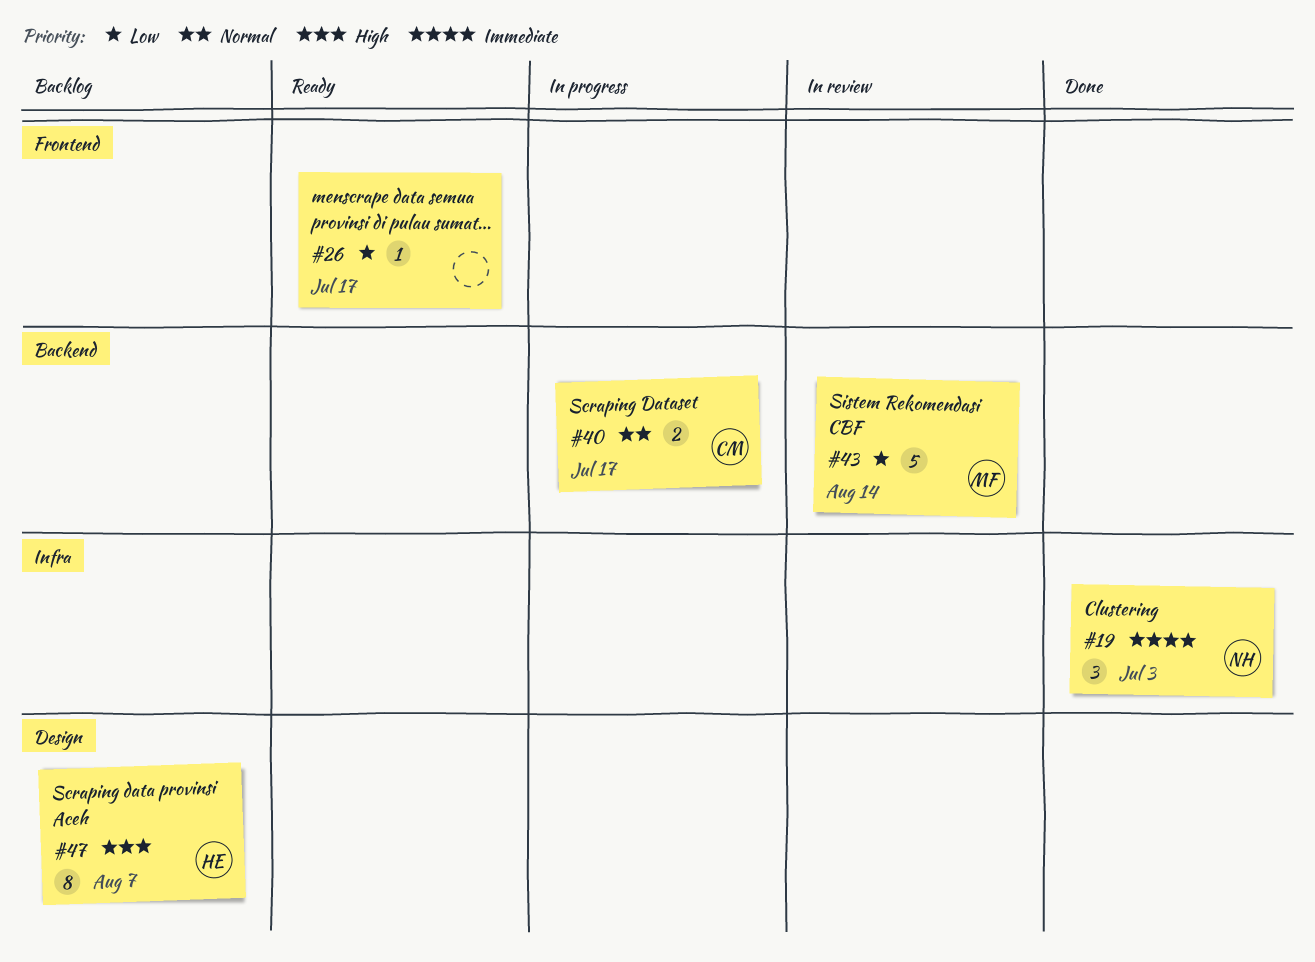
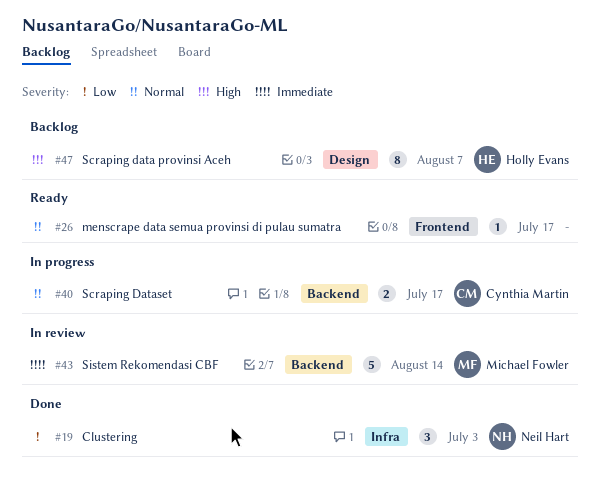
#19, priority: Immediate -> Low
#26, priority: Low -> Normal
#43, priority: Low -> Immediate

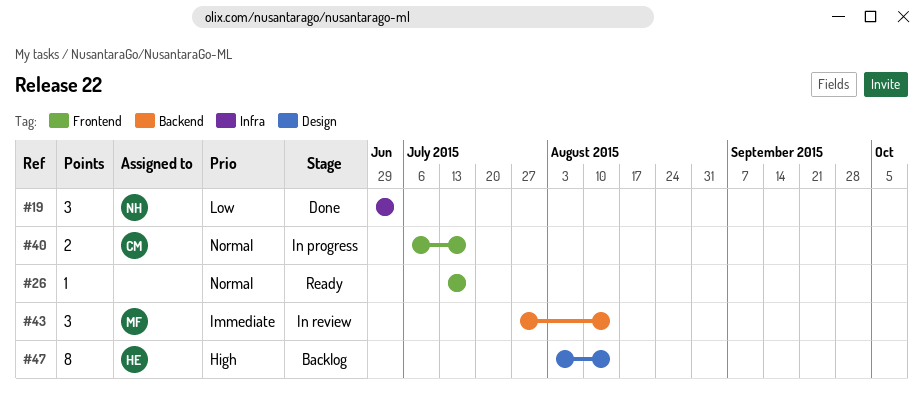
#40, label: Backend -> Frontend
#43, estimate: 5 -> 3
#47, due: Aug 7 -> Aug 14

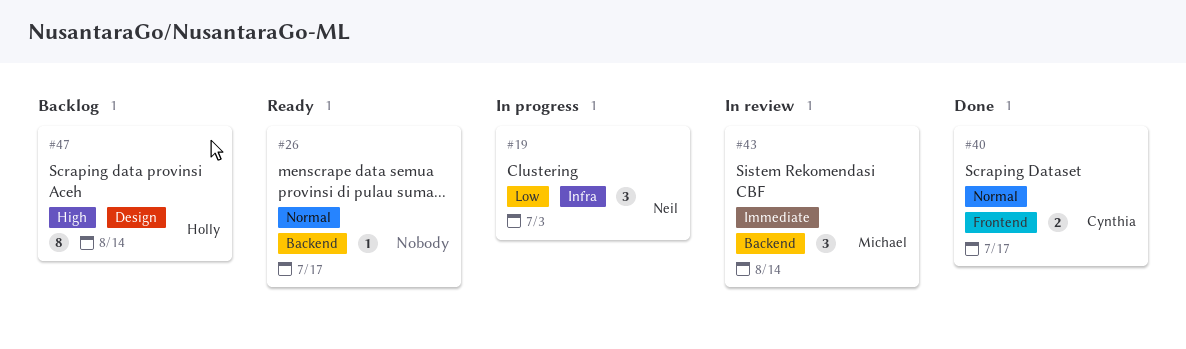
#19, status: Done -> In progress
#26, label: Frontend -> Backend
#40, status: In progress -> Done

